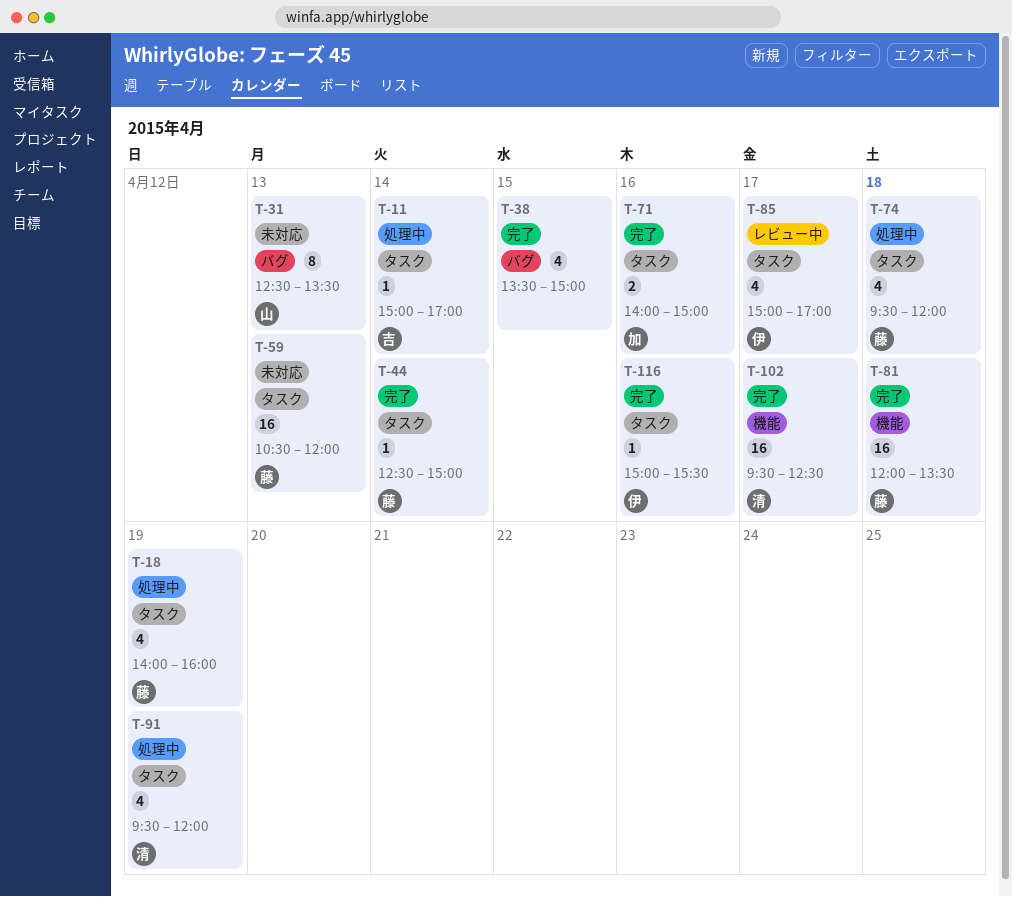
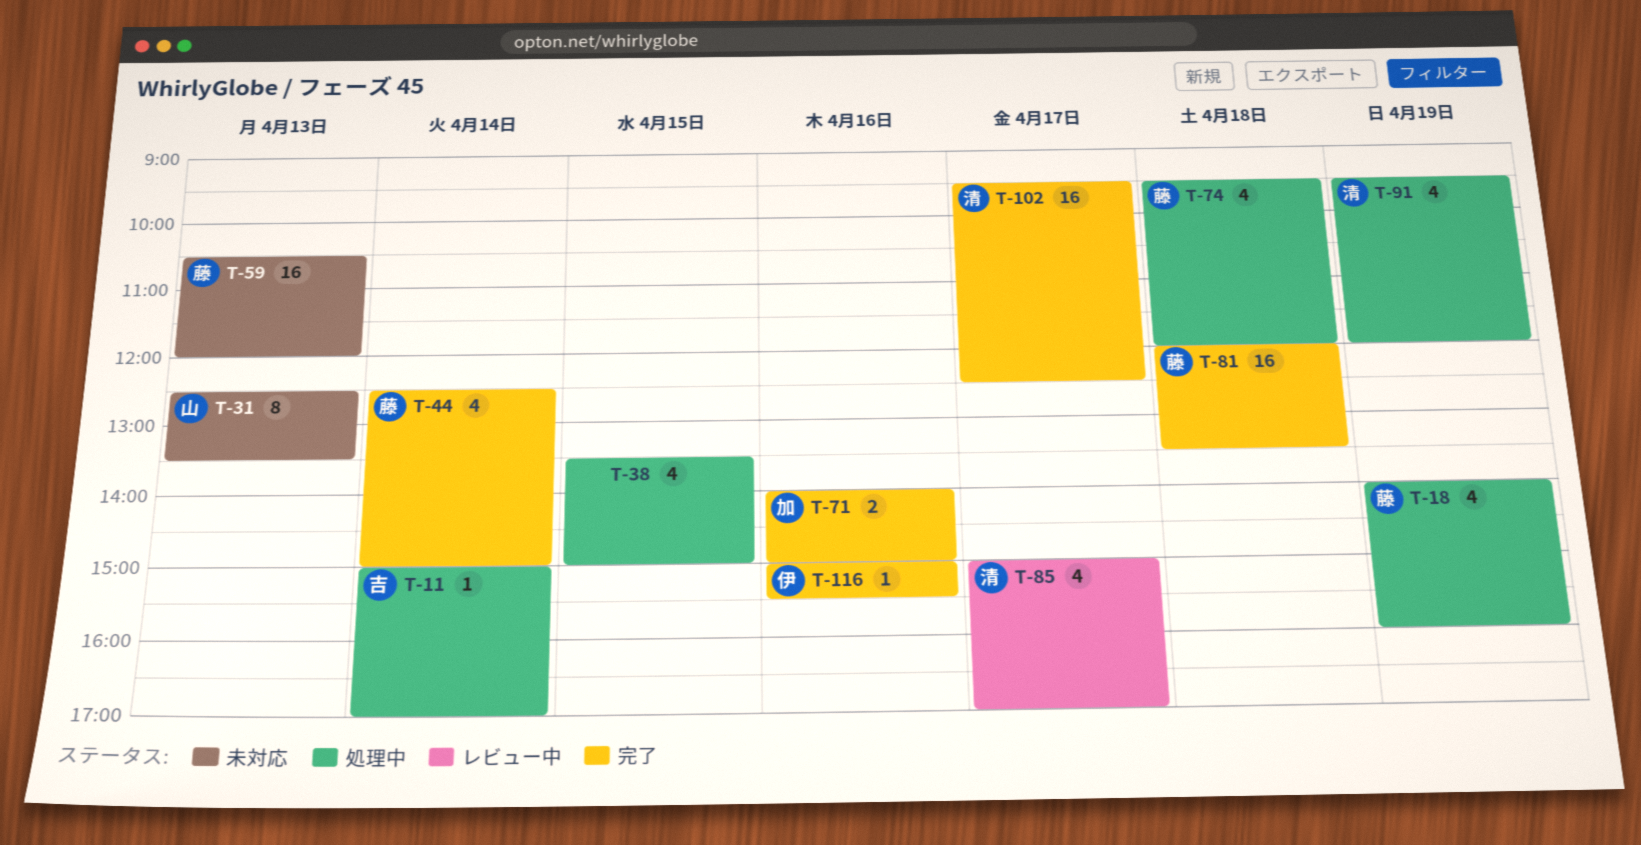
T-38, status: 完了 -> 処理中
T-44, estimate: 1 -> 4
T-85, owner: 伊 -> 清

